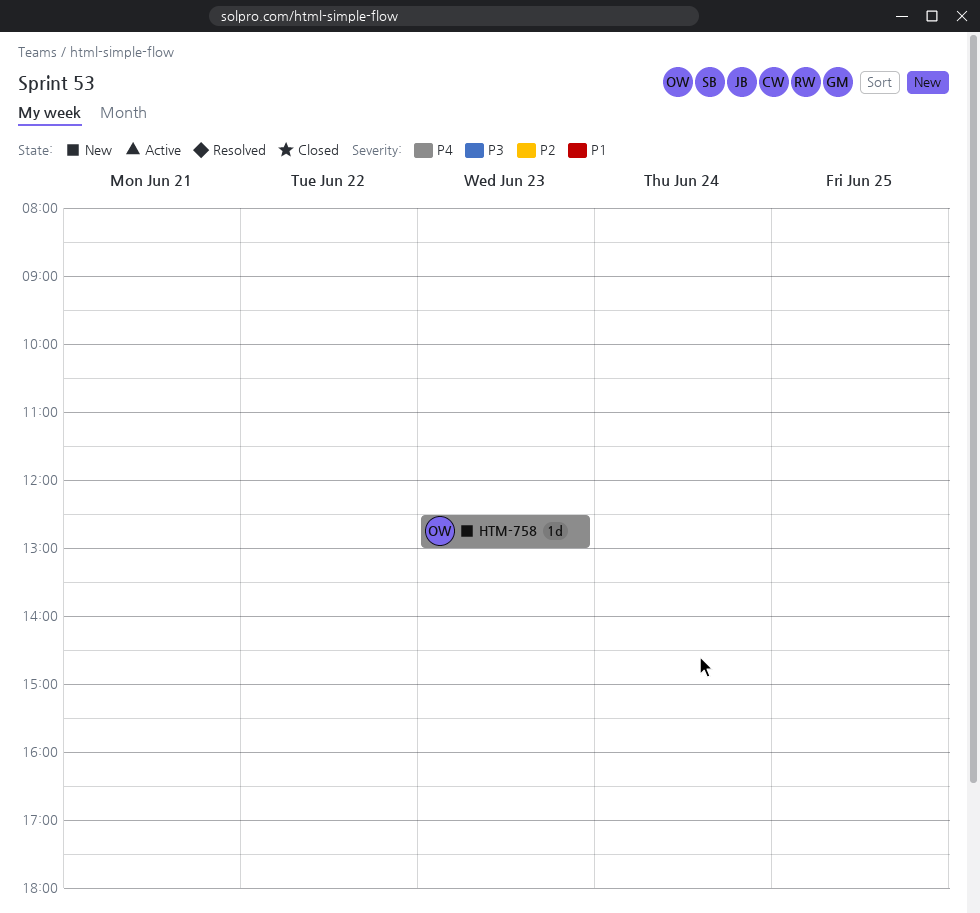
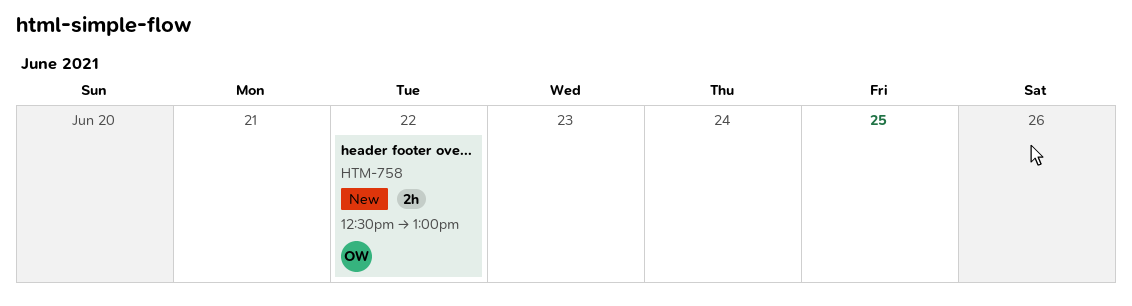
HTM-758, estimate: 1d -> 2h
HTM-758, day: Jun 23 -> Jun 22

